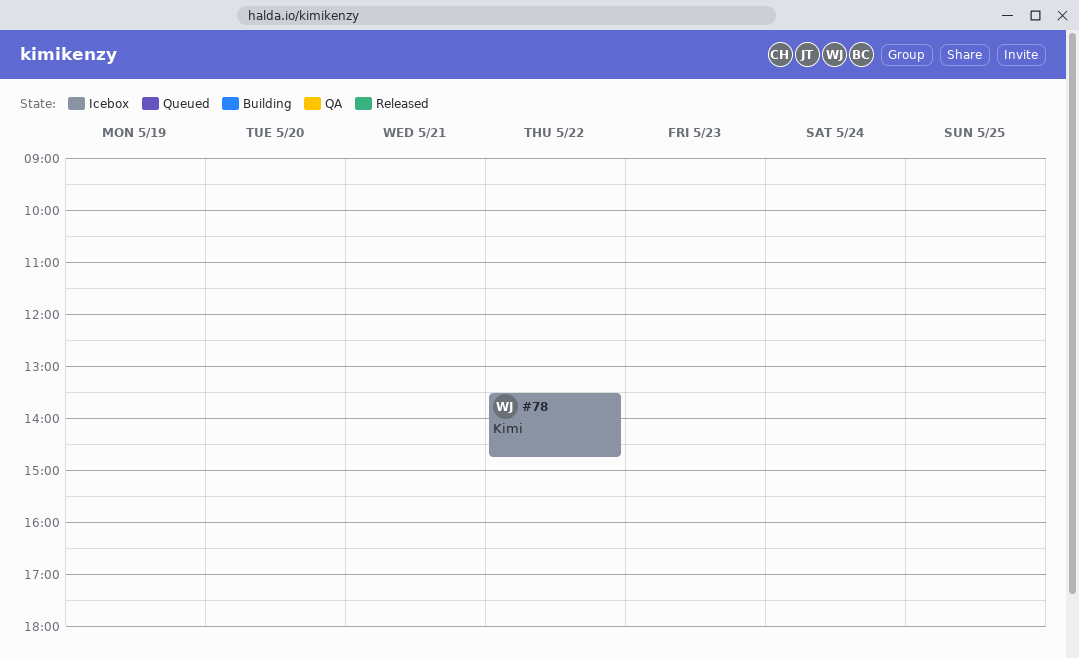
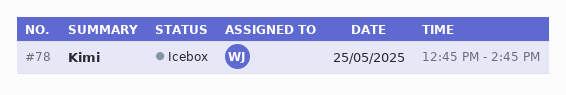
#78, day: May 22 -> May 25
#78, begins: 13:30 -> 12:45

